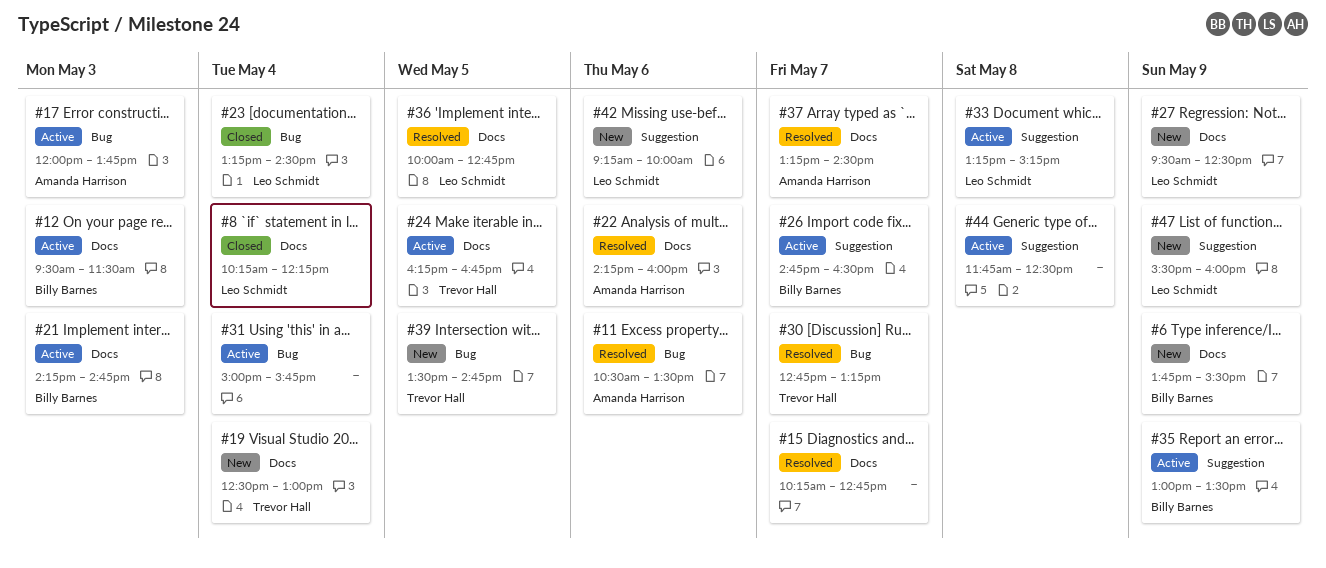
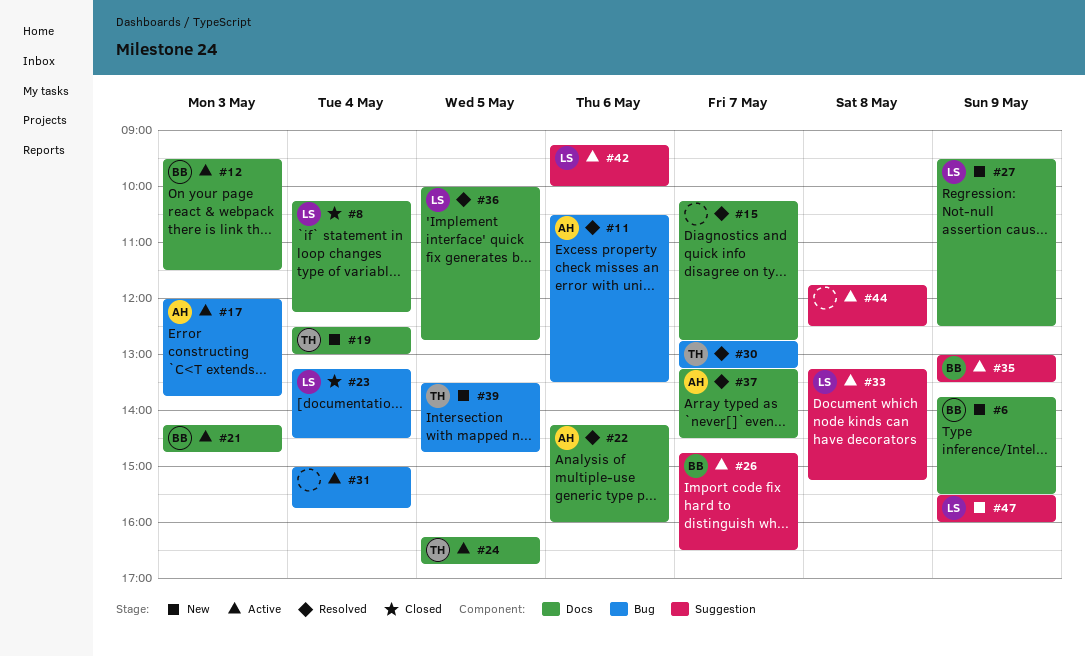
#42, status: New -> Active

